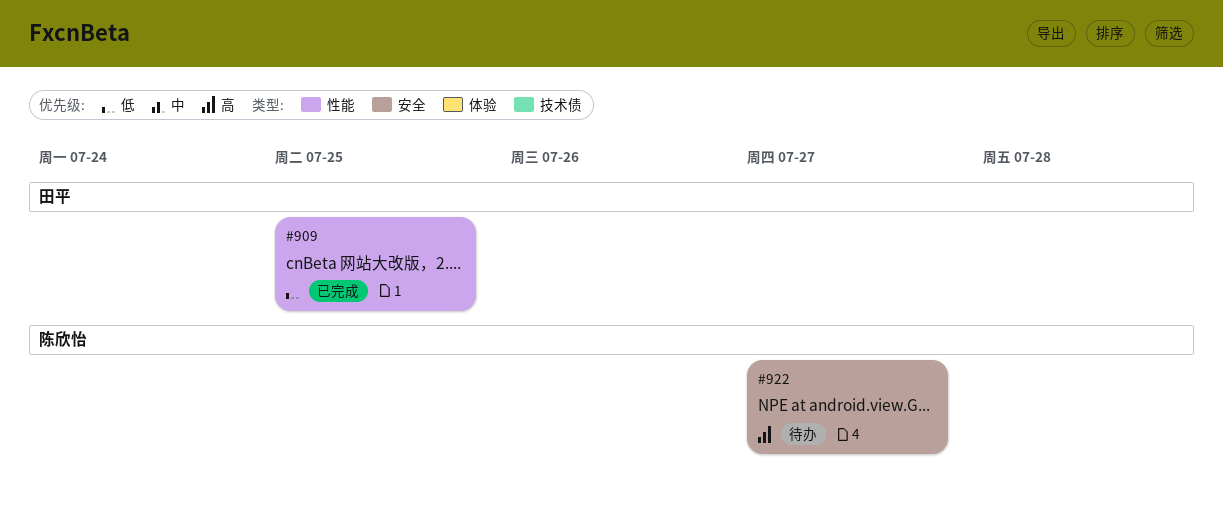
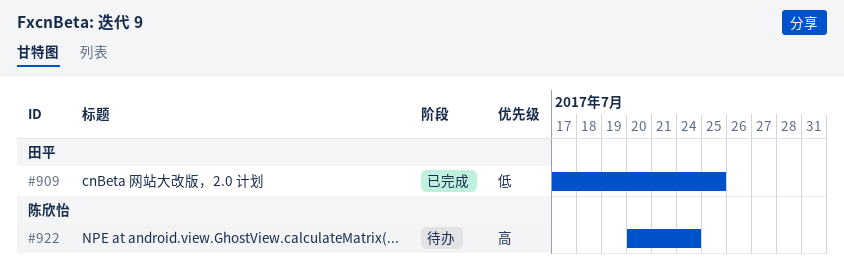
#922, due: Jul 27 -> Jul 24

